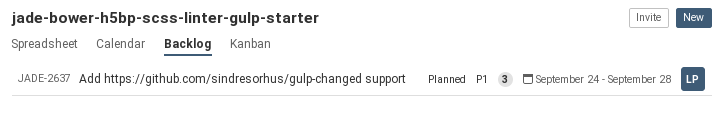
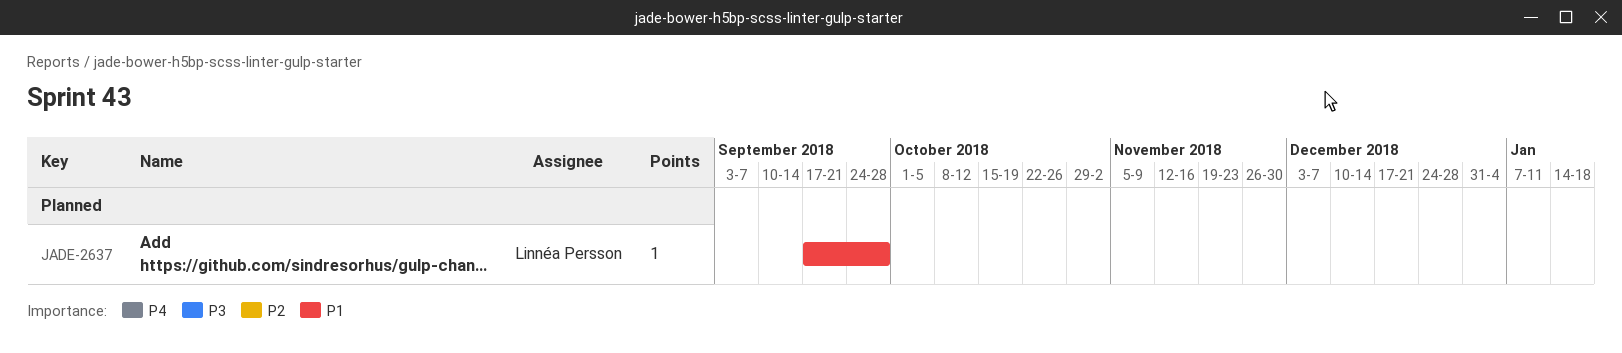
JADE-2637, estimate: 3 -> 1
JADE-2637, start: Sep 24 -> Sep 17

